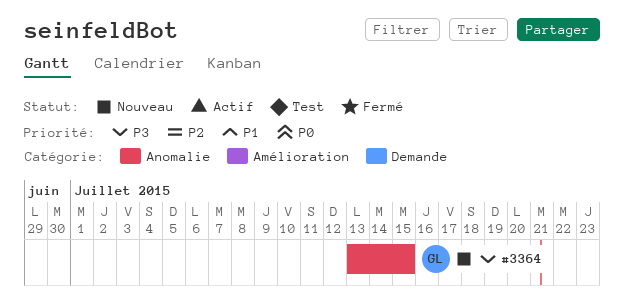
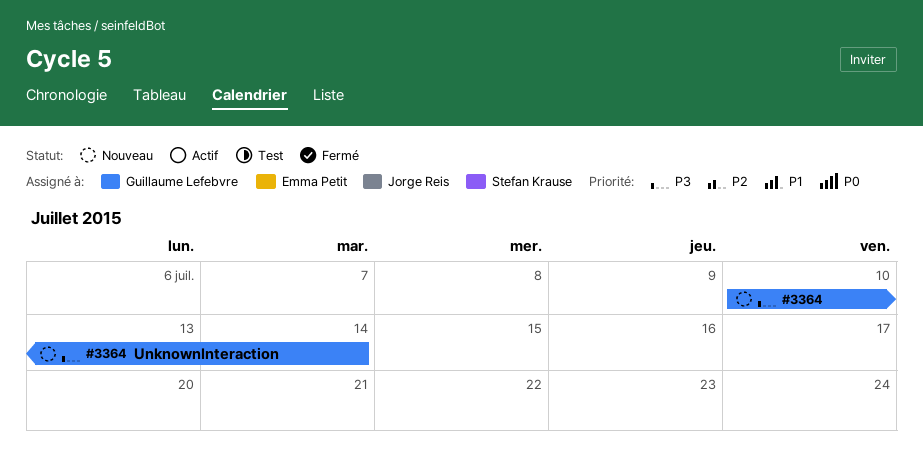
#3364, start: Jul 13 -> Jul 10
#3364, due: Jul 15 -> Jul 14

